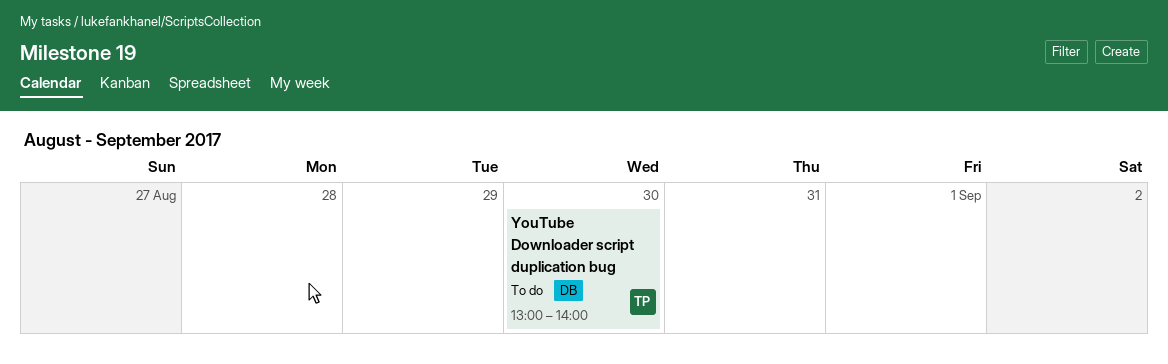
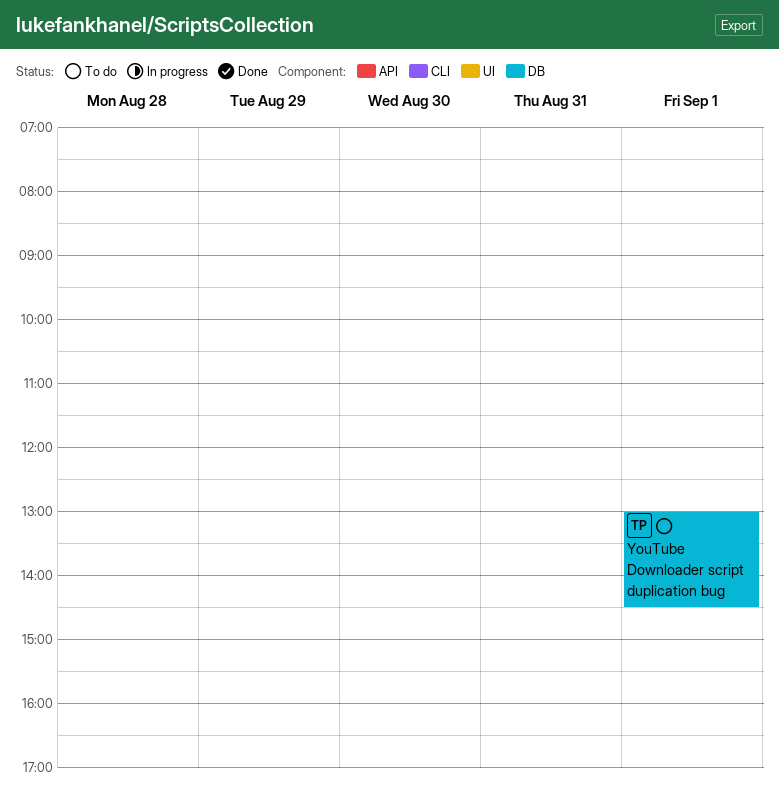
YouTube Downloader script duplication bug, day: Aug 30 -> Sep 1
YouTube Downloader script duplication bug, ends: 14:00 -> 14:30

